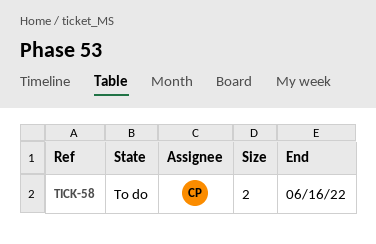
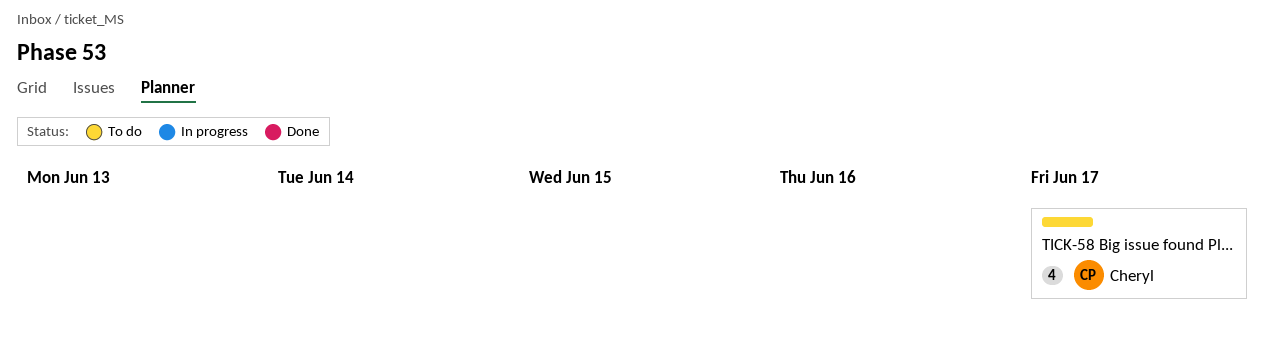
TICK-58, estimate: 2 -> 4
TICK-58, due: Jun 16 -> Jun 17

